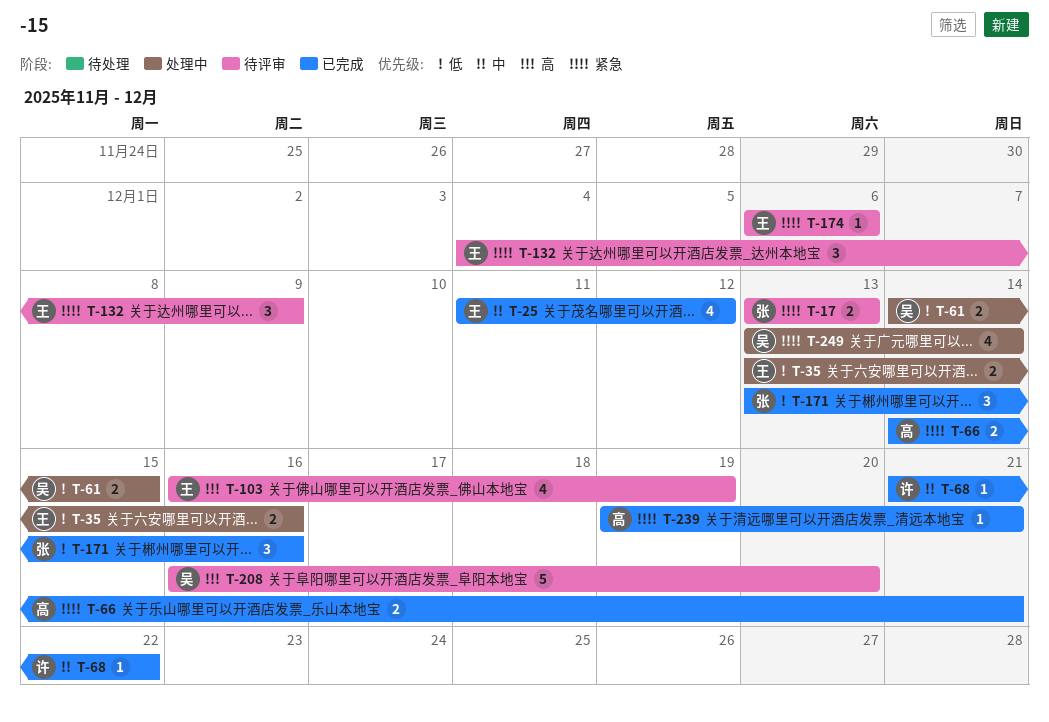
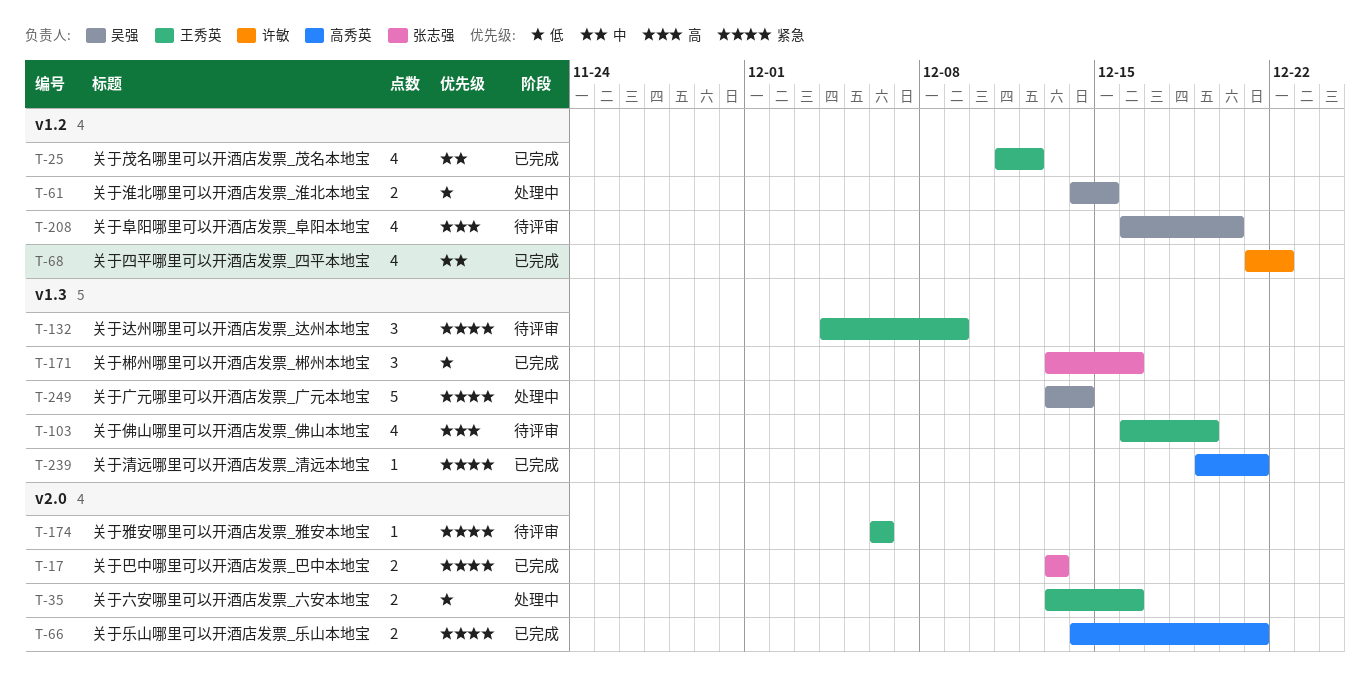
T-17, status: 待评审 -> 已完成
T-68, estimate: 1 -> 4
T-208, estimate: 5 -> 4
T-249, estimate: 4 -> 5

